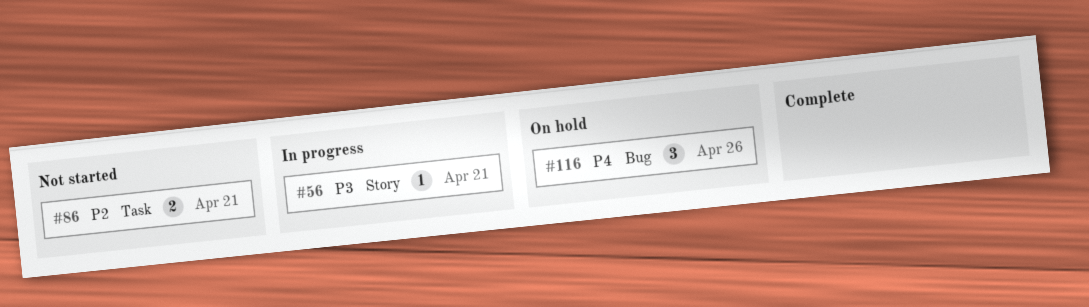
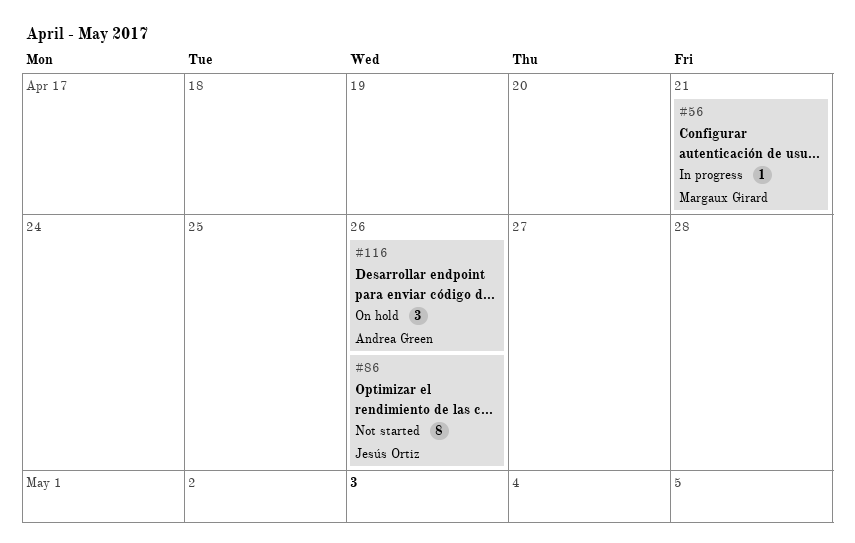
#86, estimate: 2 -> 8
#86, due: Apr 21 -> Apr 26

